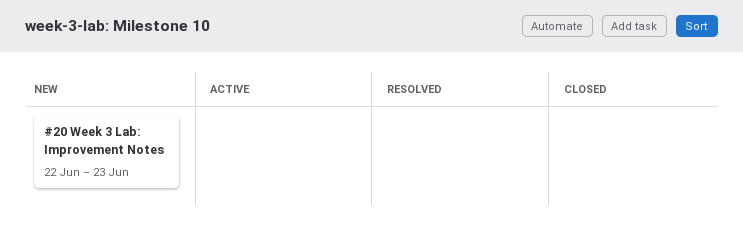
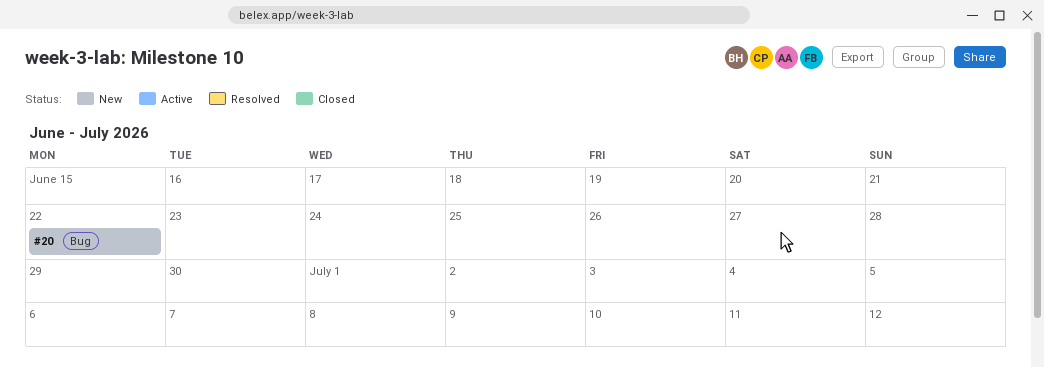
#20, due: Jun 23 -> Jun 22

